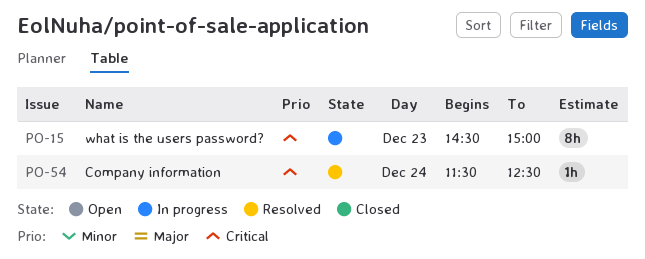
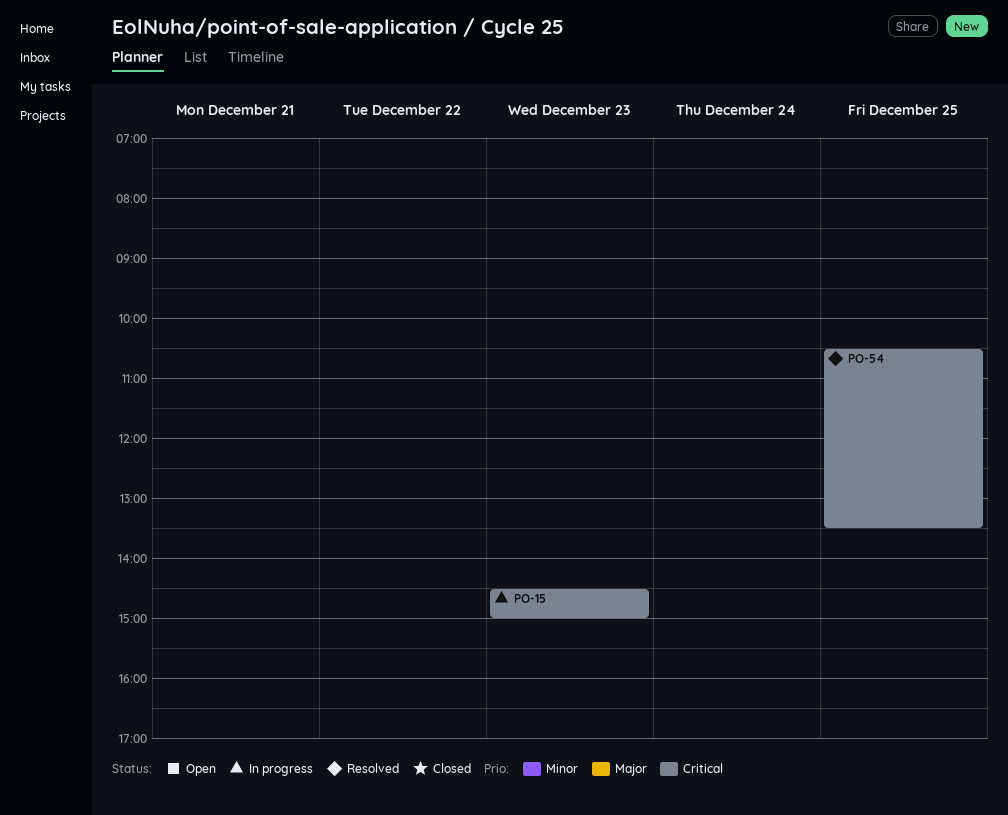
PO-54, day: Dec 24 -> Dec 25
PO-54, begins: 11:30 -> 10:30
PO-54, ends: 12:30 -> 13:30

